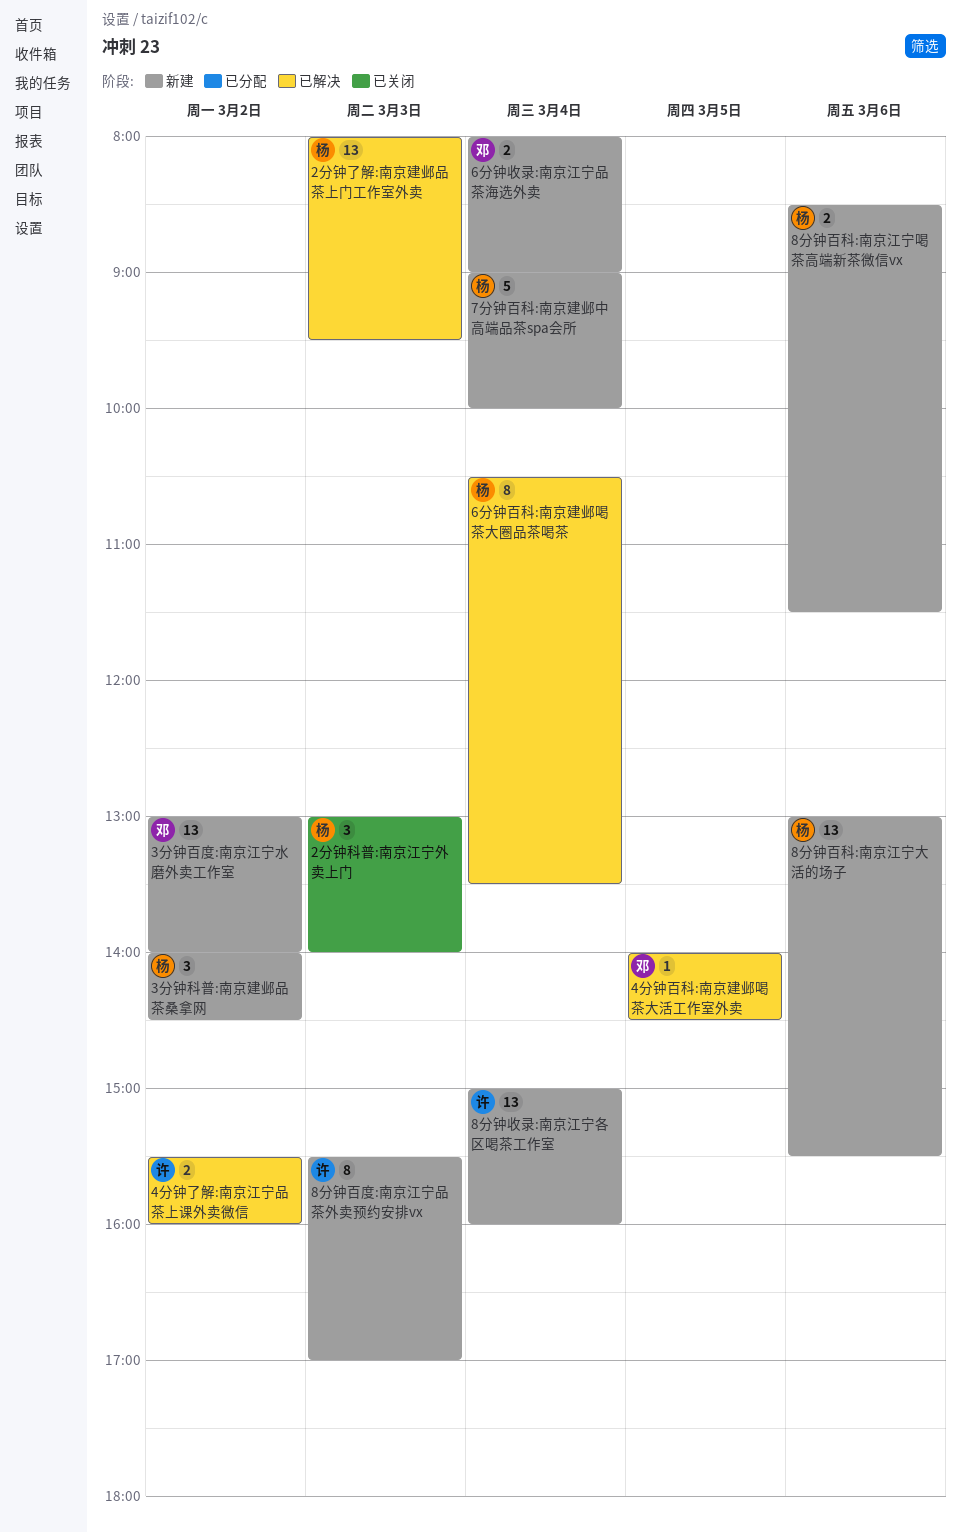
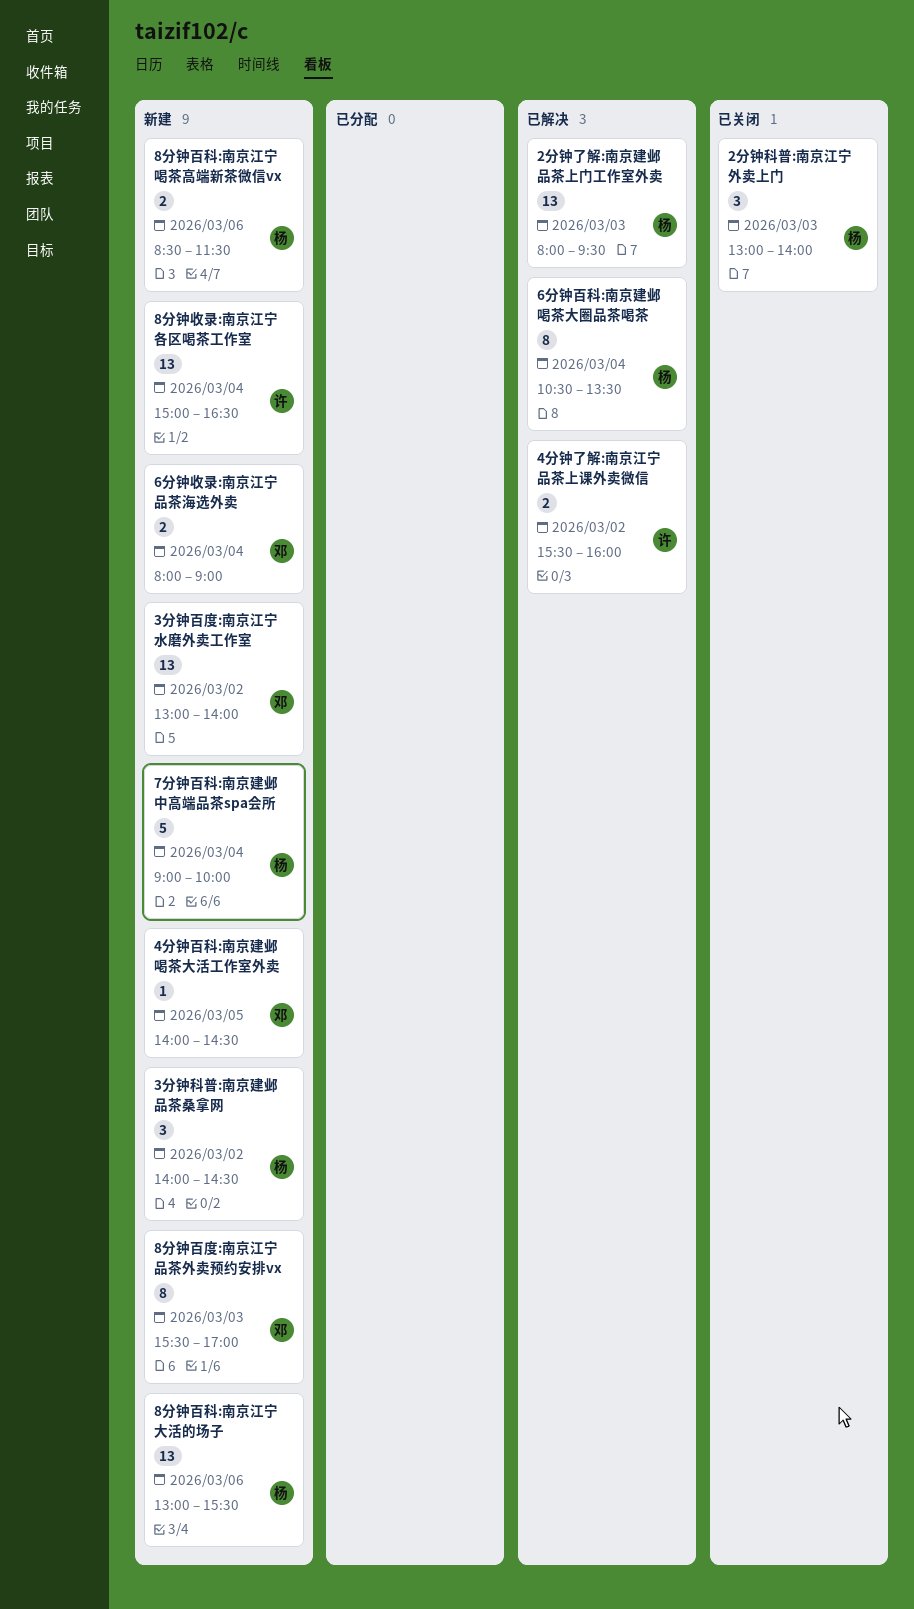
4分钟百科:南京建邺喝茶大活工作室外卖, status: 已解决 -> 新建
8分钟收录:南京江宁各区喝茶工作室, ends: 16:00 -> 16:30
8分钟百度:南京江宁品茶外卖预约安排vx, owner: 许 -> 邓

